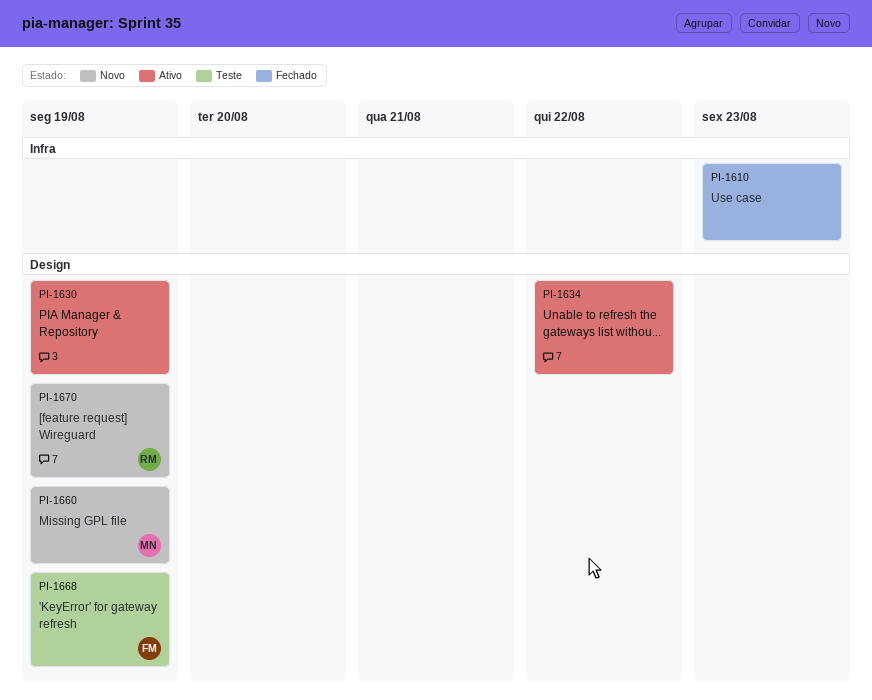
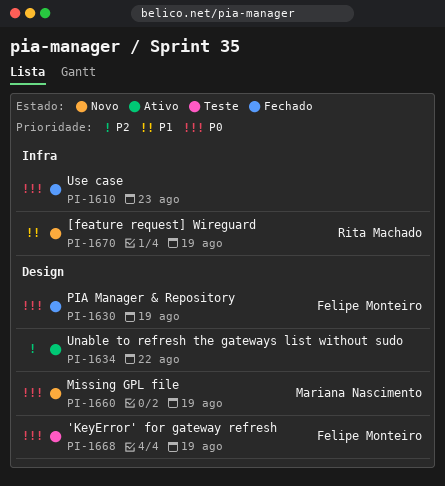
PI-1630, status: Ativo -> Fechado
PI-1630, owner: none -> Felipe Monteiro
PI-1670, label: Design -> Infra

